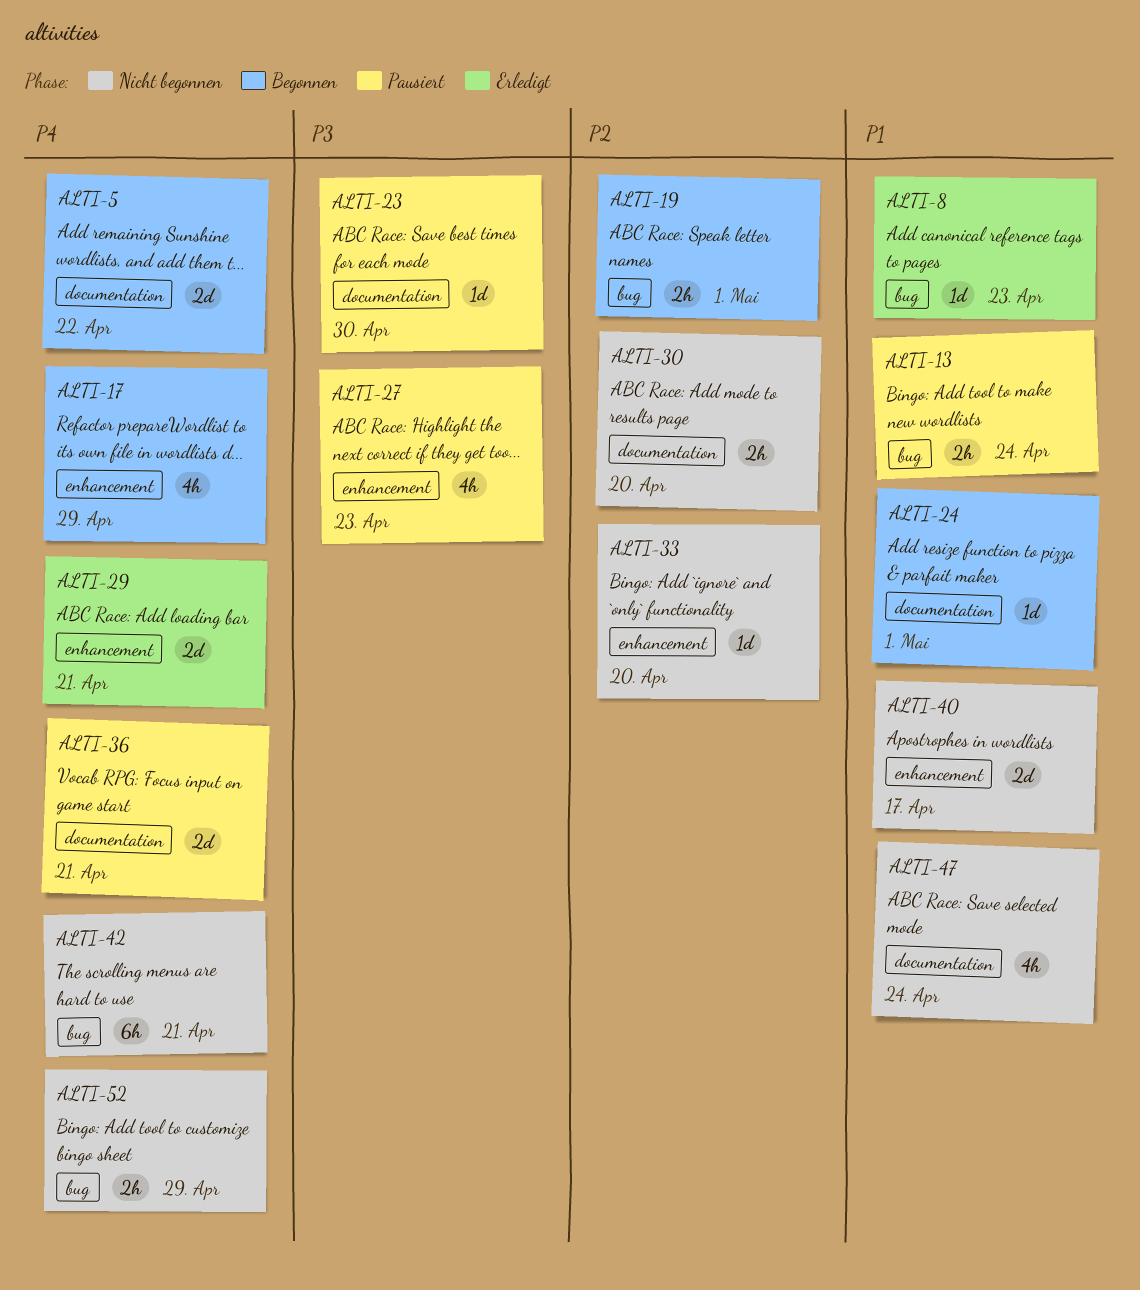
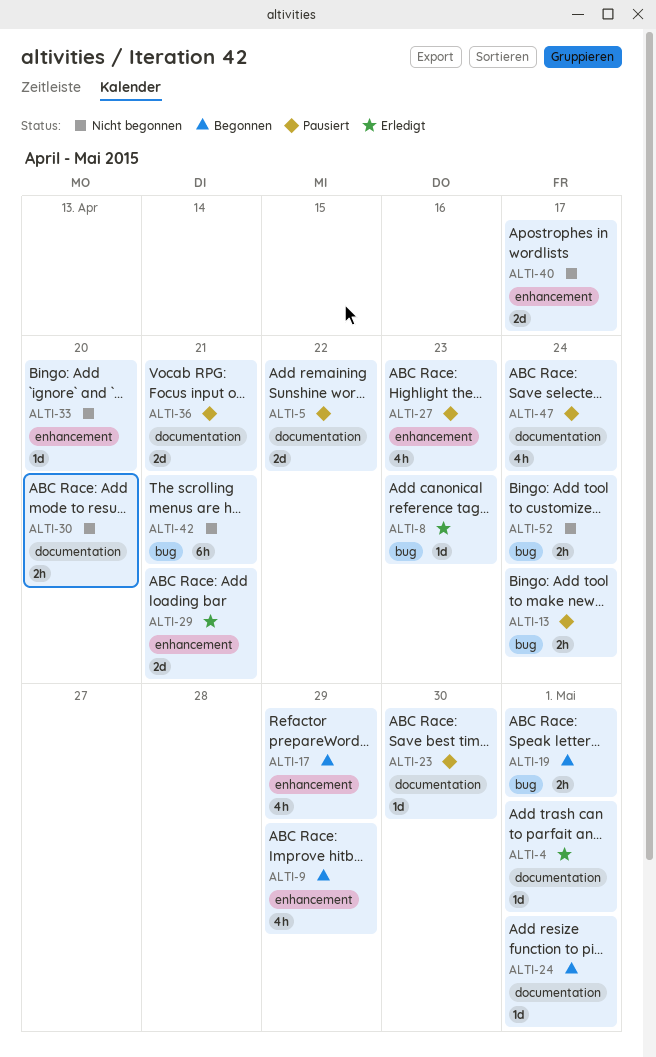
ALTI-4: none -> present
ALTI-5, status: Begonnen -> Pausiert
ALTI-9: none -> present
ALTI-47, status: Nicht begonnen -> Pausiert
ALTI-52, due: Apr 29 -> Apr 24

